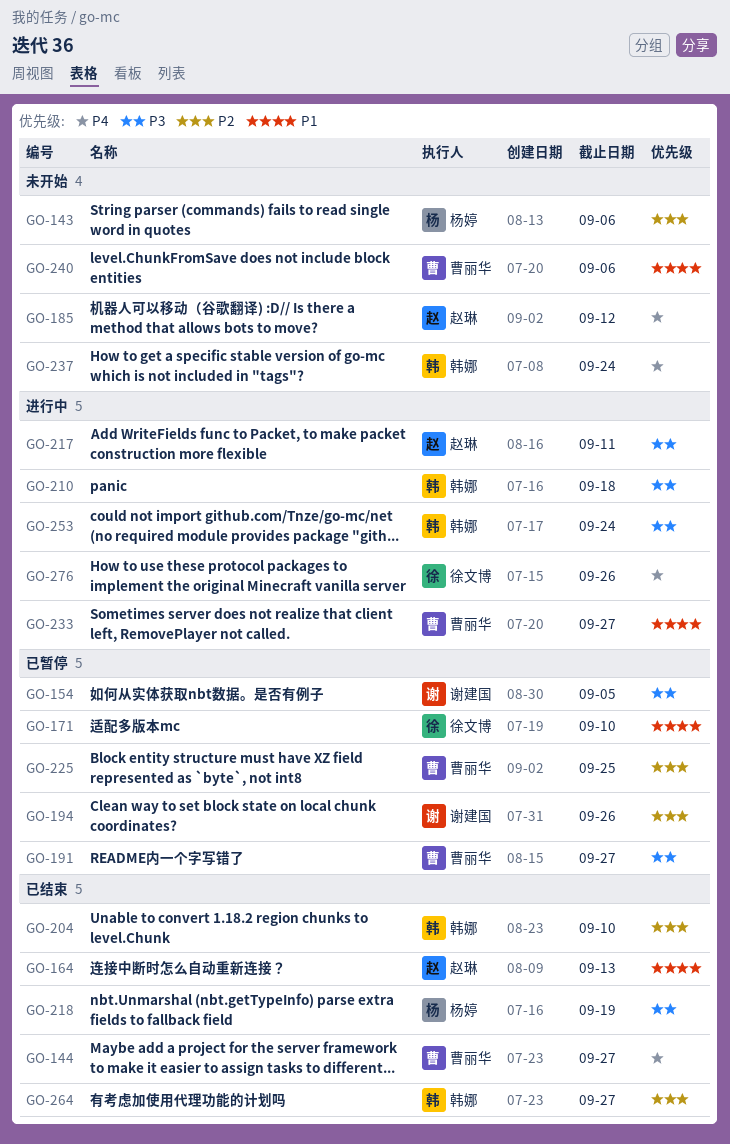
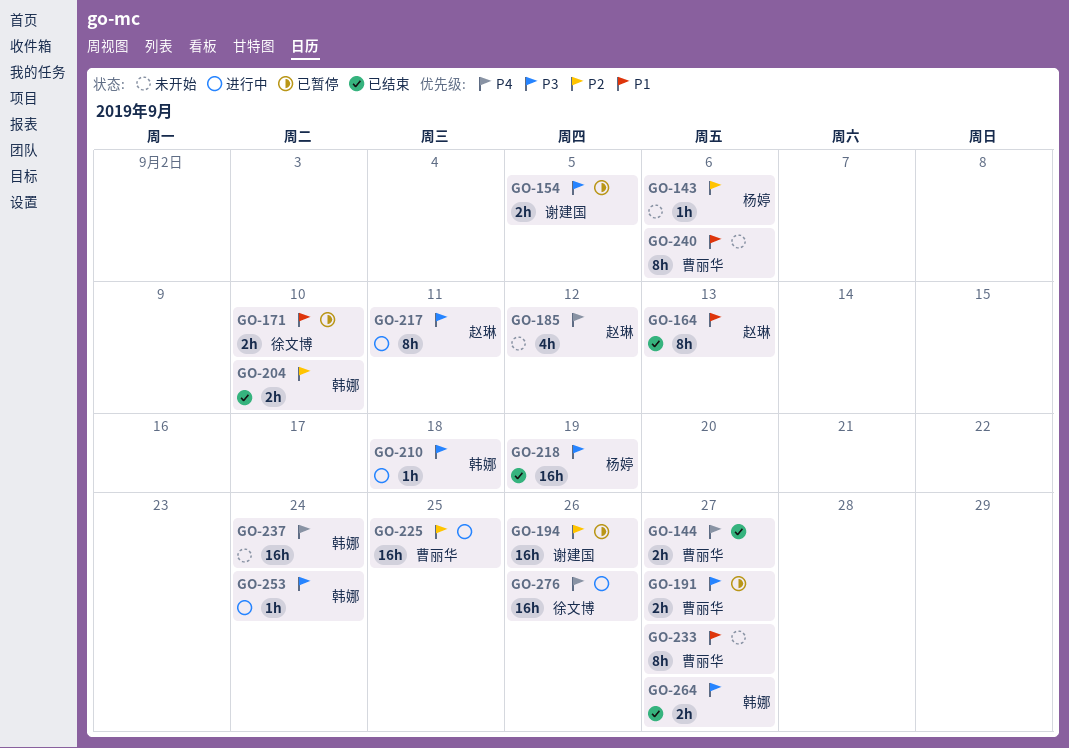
GO-225, status: 已暂停 -> 进行中
GO-233, status: 进行中 -> 未开始
GO-264, priority: P2 -> P3

